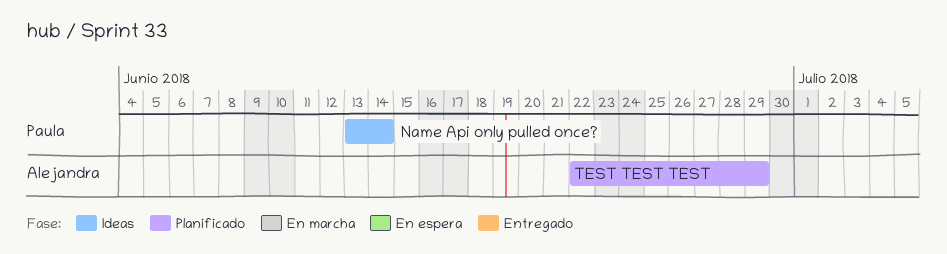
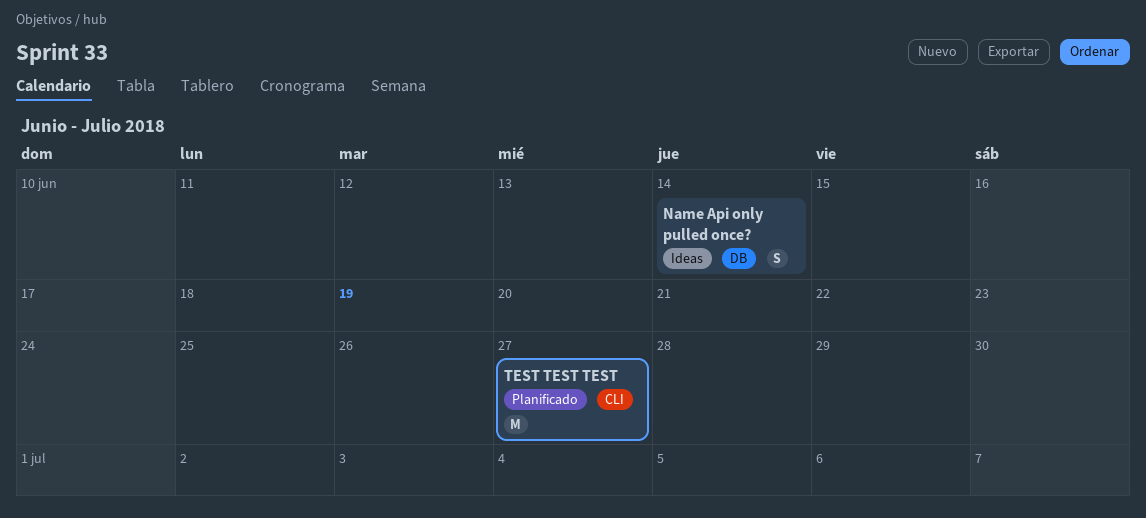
TEST TEST TEST, due: Jun 29 -> Jun 27

